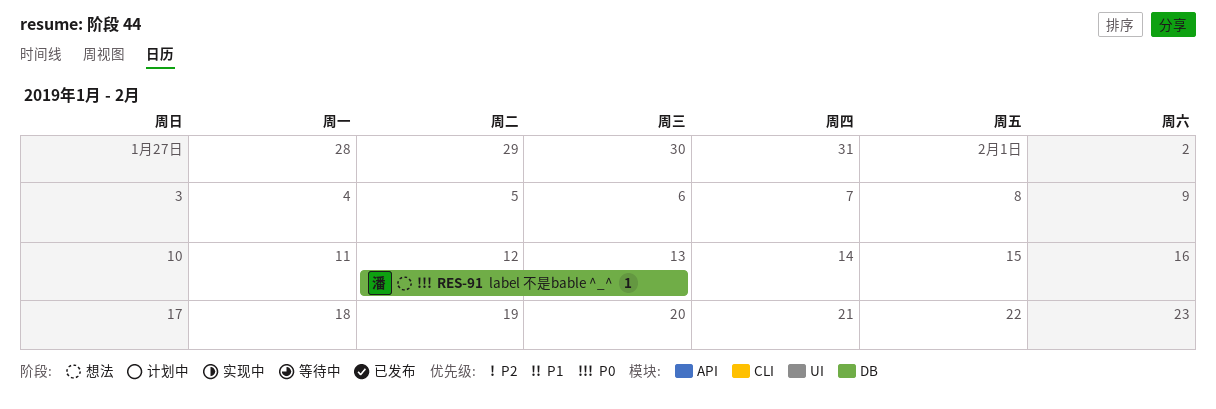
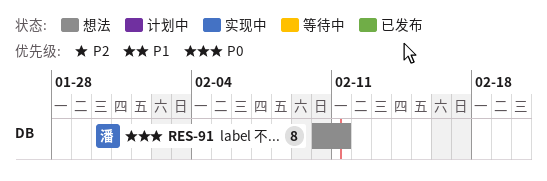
RES-91, estimate: 1 -> 8
RES-91, start: Feb 12 -> Feb 10
RES-91, due: Feb 13 -> Feb 11

